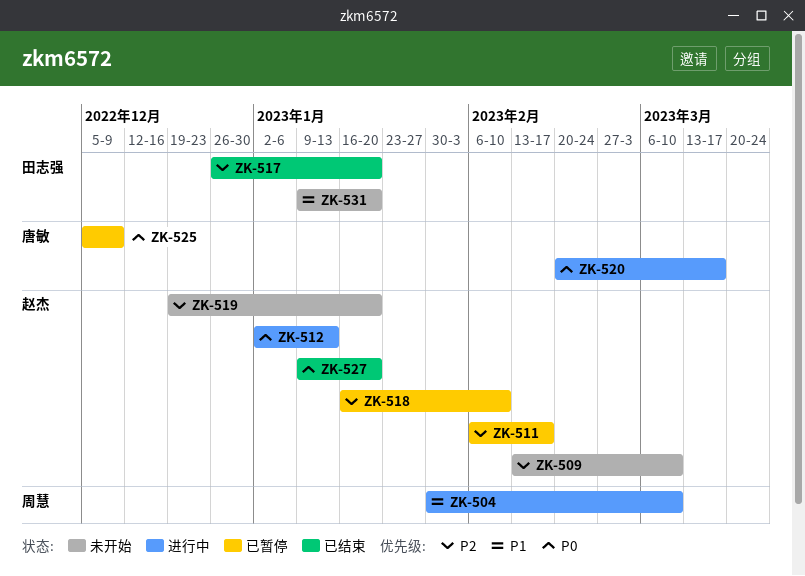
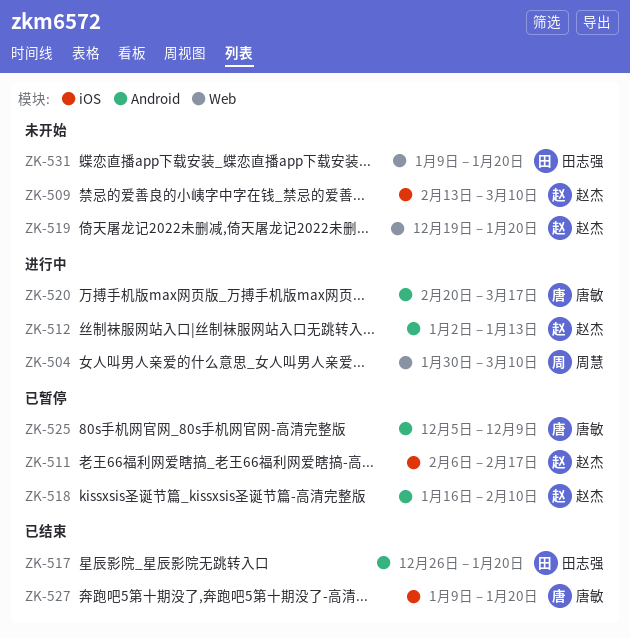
ZK-527, owner: 赵杰 -> 唐敏

